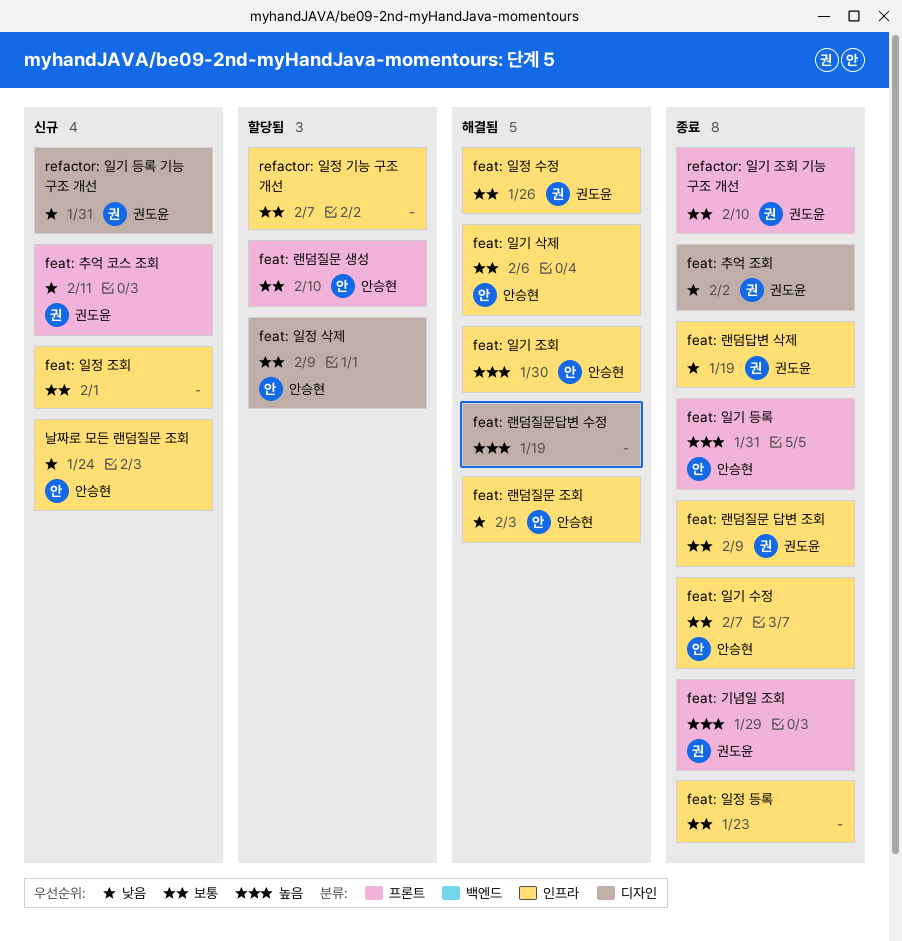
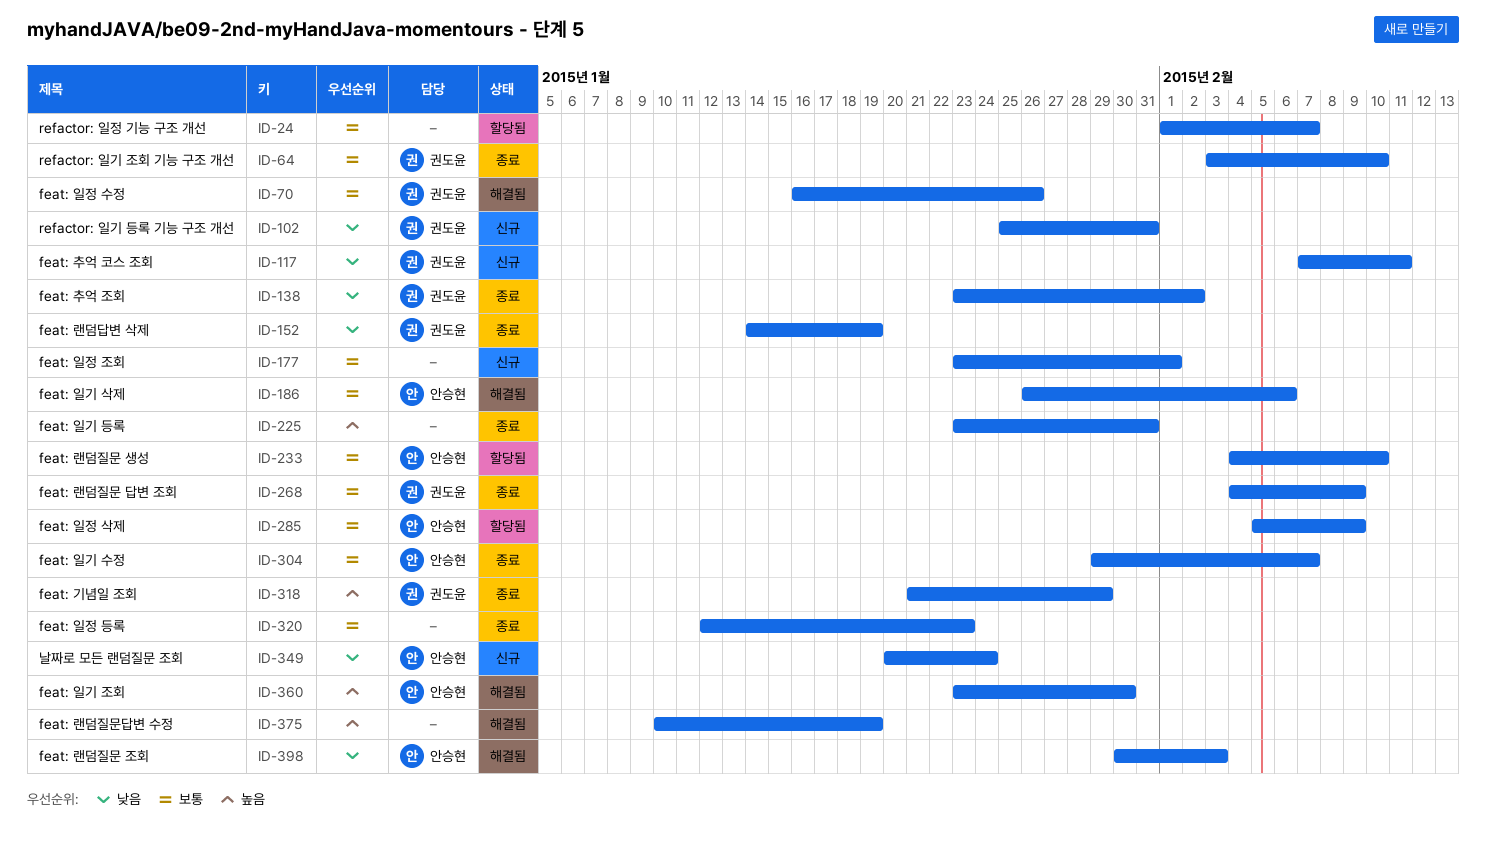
feat: 일기 등록, owner: 안승현 -> none

